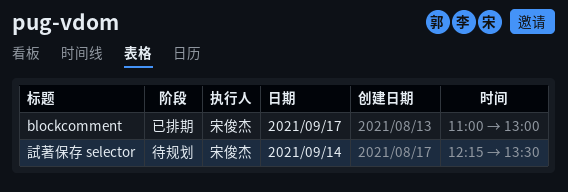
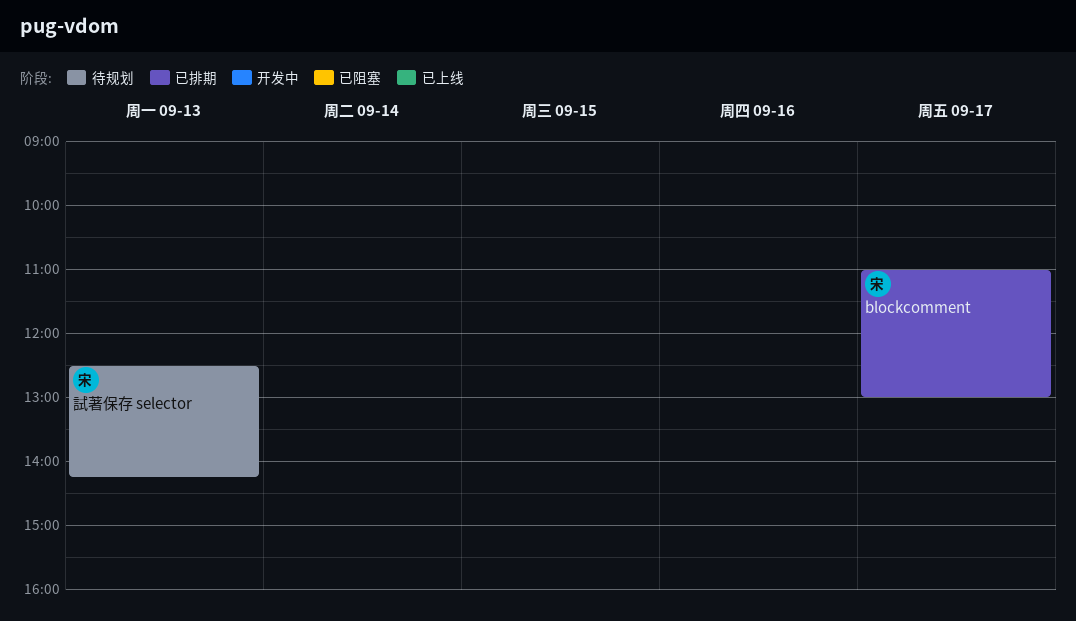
試著保存 selector, day: Sep 14 -> Sep 13
試著保存 selector, begins: 12:15 -> 12:30
試著保存 selector, ends: 13:30 -> 14:15

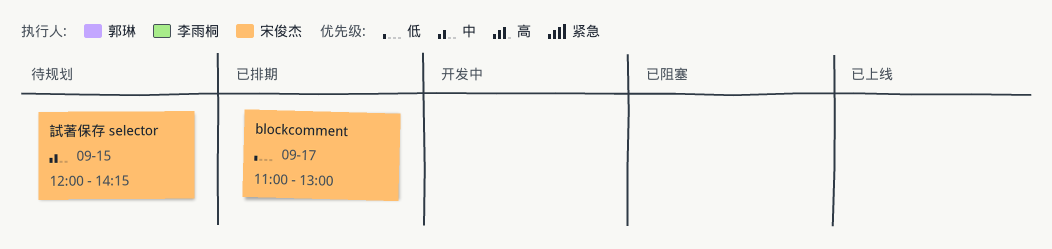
試著保存 selector, day: Sep 13 -> Sep 15
試著保存 selector, begins: 12:30 -> 12:00

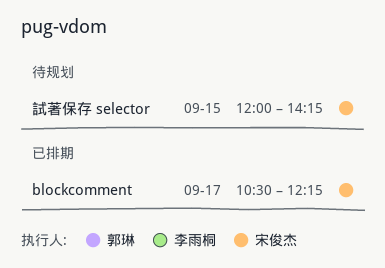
blockcomment, begins: 11:00 -> 10:30
blockcomment, ends: 13:00 -> 12:15

